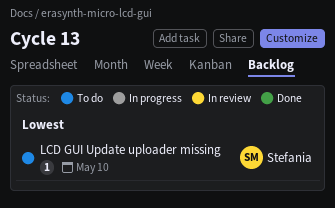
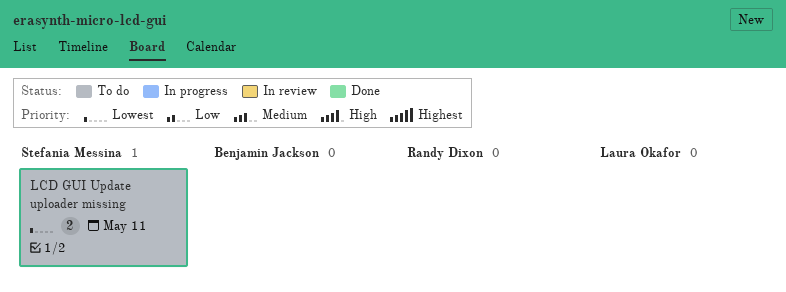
LCD GUI Update uploader missing, estimate: 1 -> 2
LCD GUI Update uploader missing, due: May 10 -> May 11

